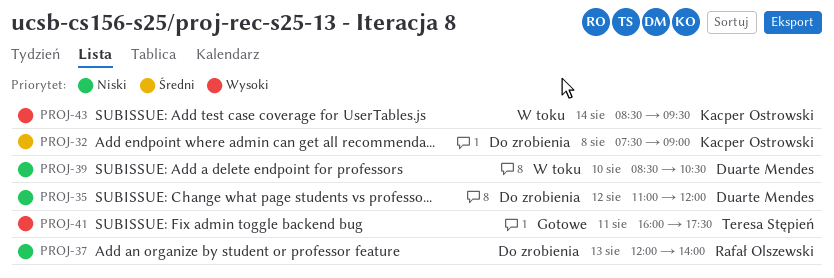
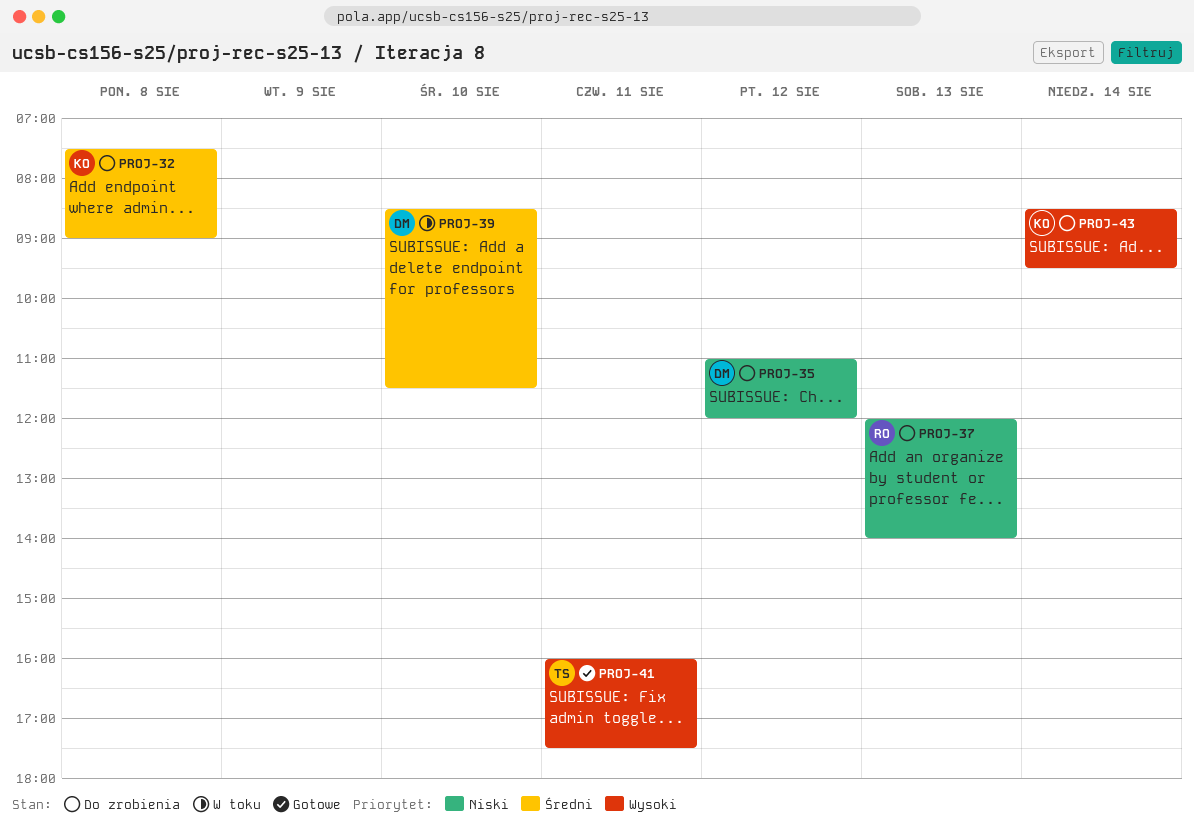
PROJ-39, priority: Niski -> Średni
PROJ-39, ends: 10:30 -> 11:30
PROJ-43, status: W toku -> Do zrobienia

